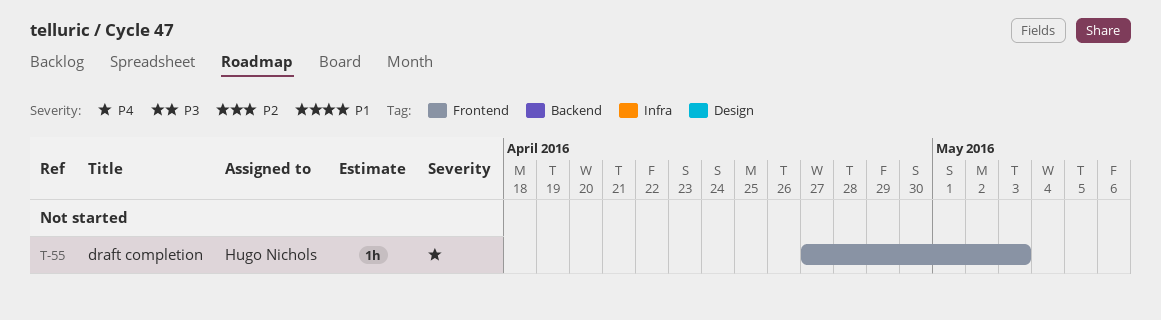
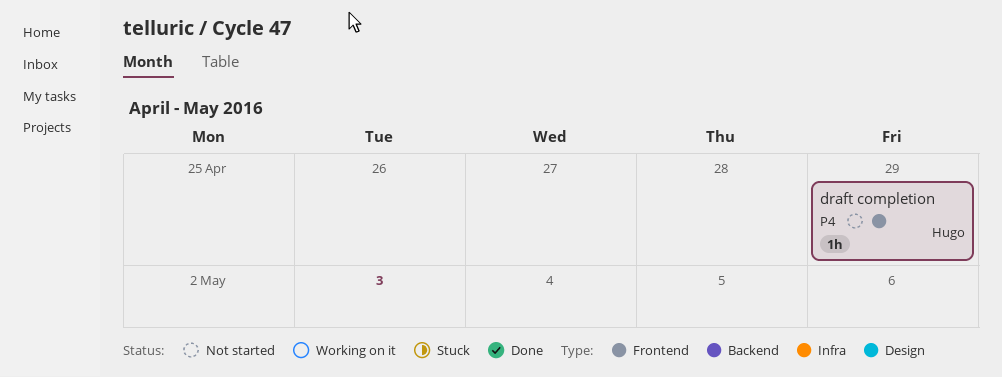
draft completion, due: May 3 -> Apr 29

